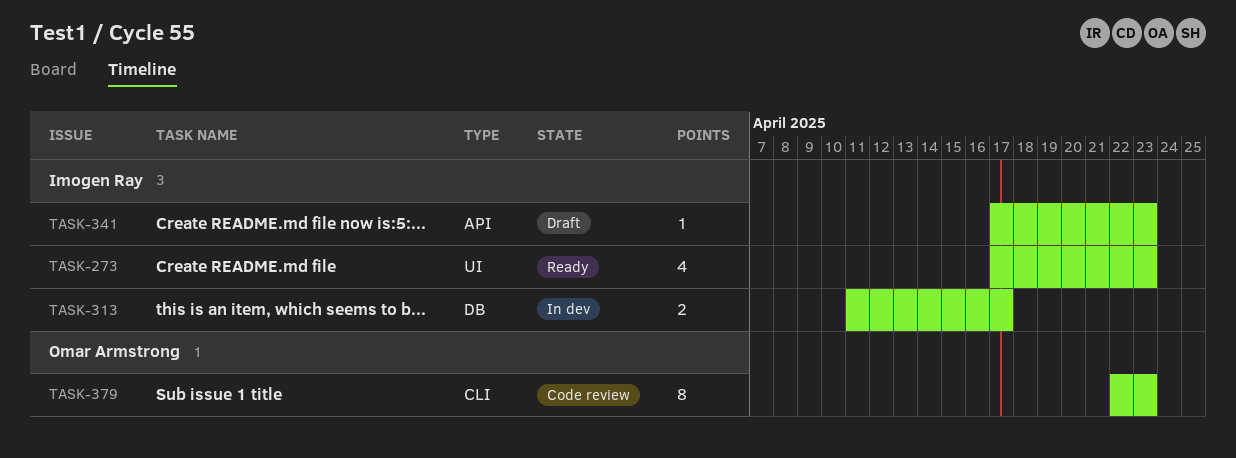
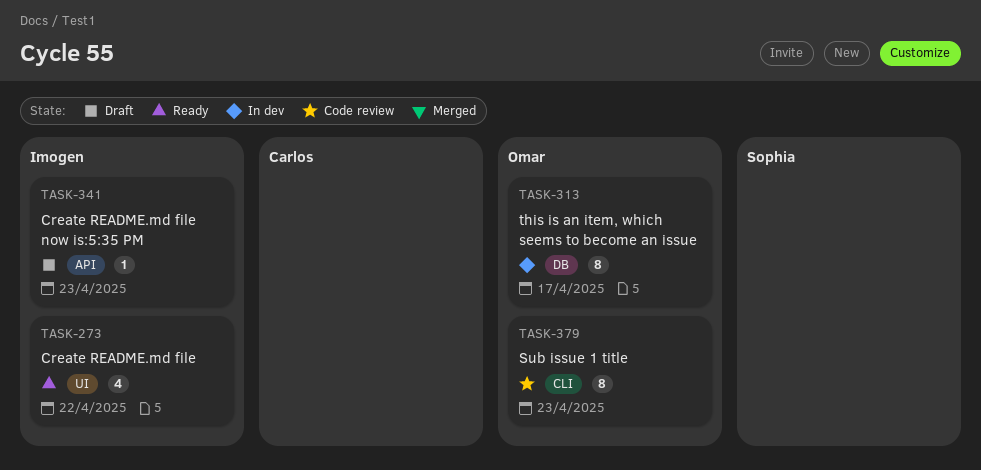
TASK-273, due: Apr 23 -> Apr 22
TASK-313, owner: Imogen Ray -> Omar Armstrong
TASK-313, estimate: 2 -> 8

